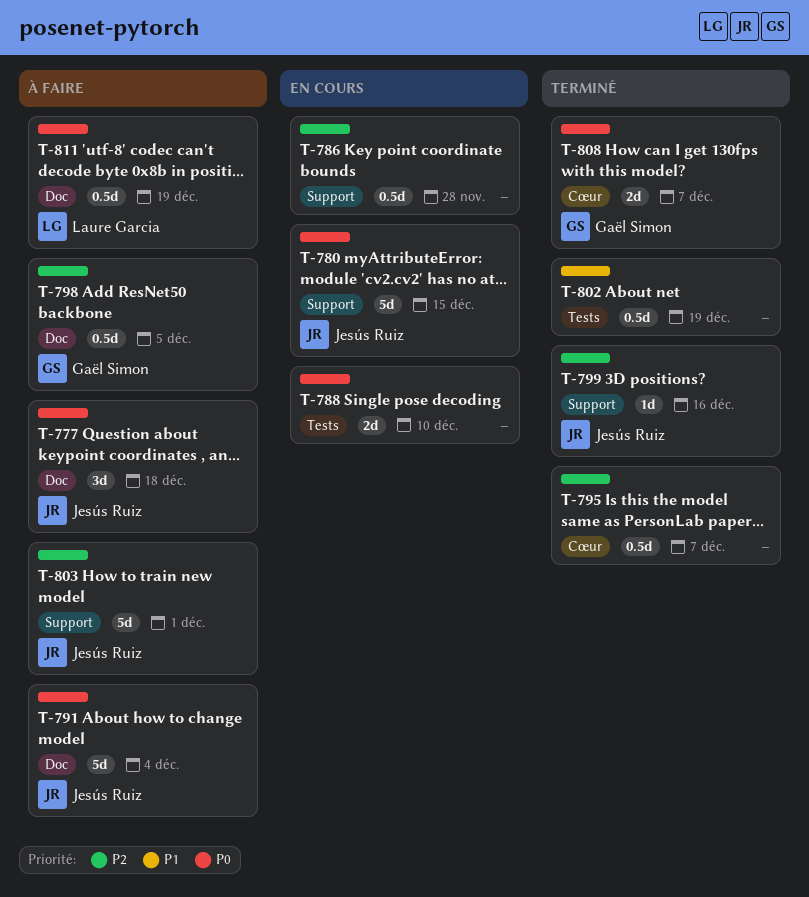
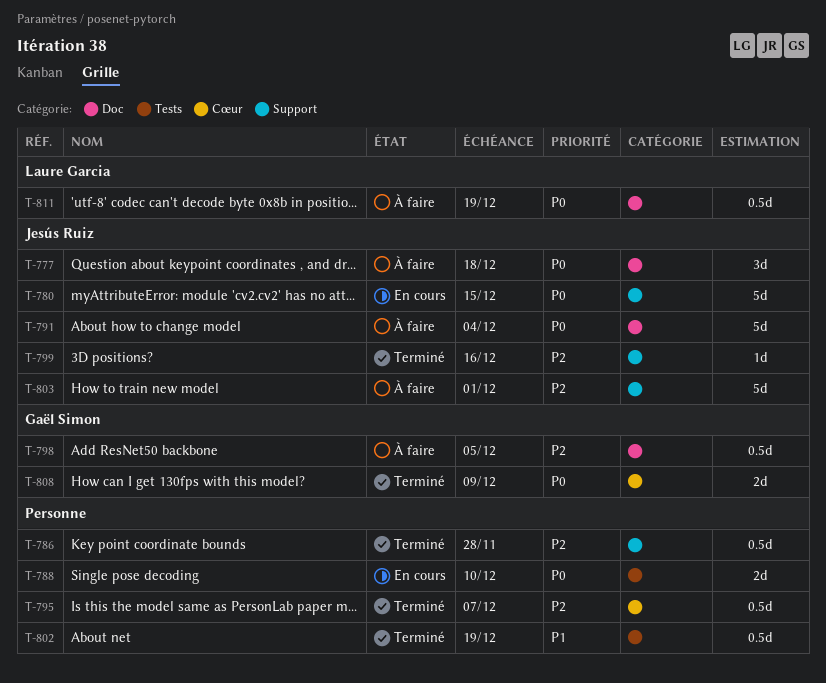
T-786, status: En cours -> Terminé
T-808, due: Dec 7 -> Dec 9

